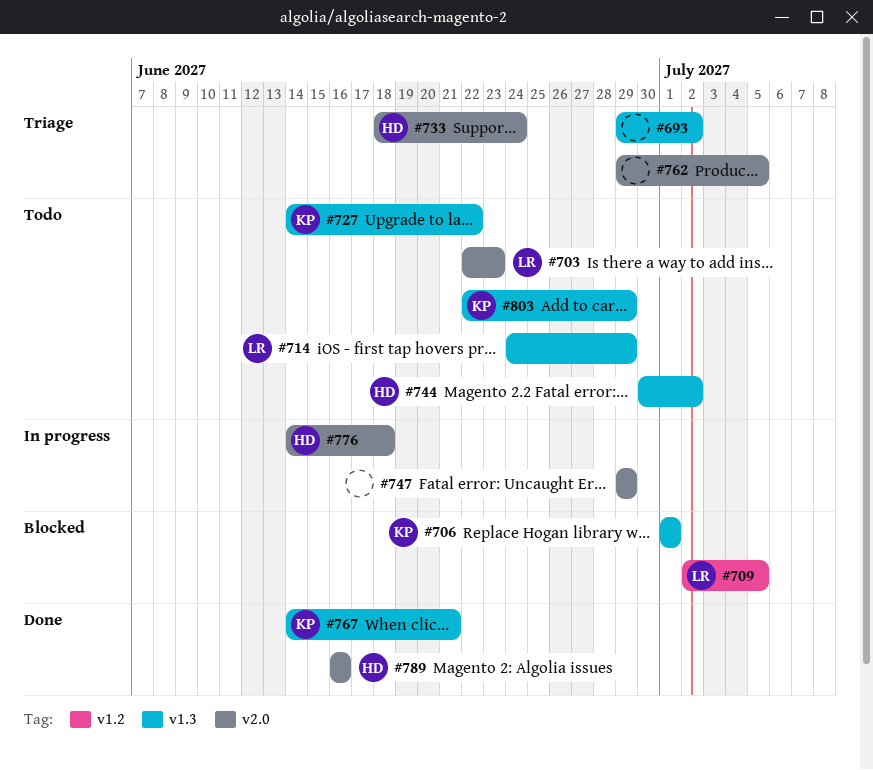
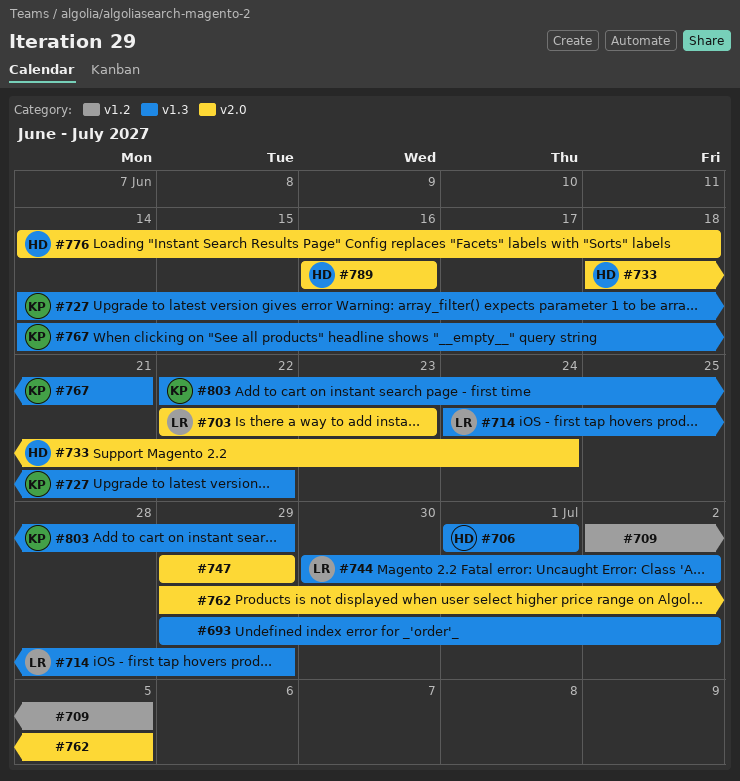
#706, owner: KP -> HD
#709, owner: LR -> none
#744, owner: HD -> LR

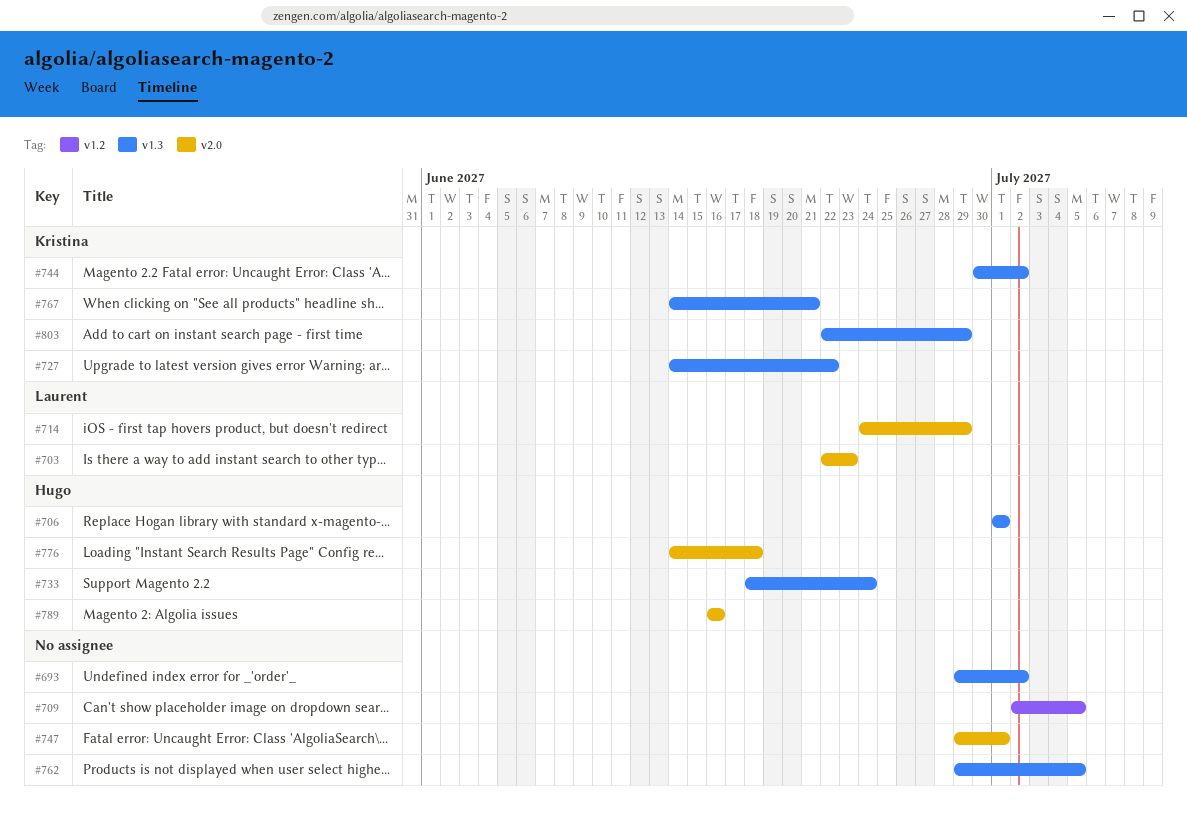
#714, label: v1.3 -> v2.0
#733, label: v2.0 -> v1.3
#744, owner: Laurent -> Kristina
#747, due: Jun 29 -> Jul 1
#762, label: v2.0 -> v1.3

